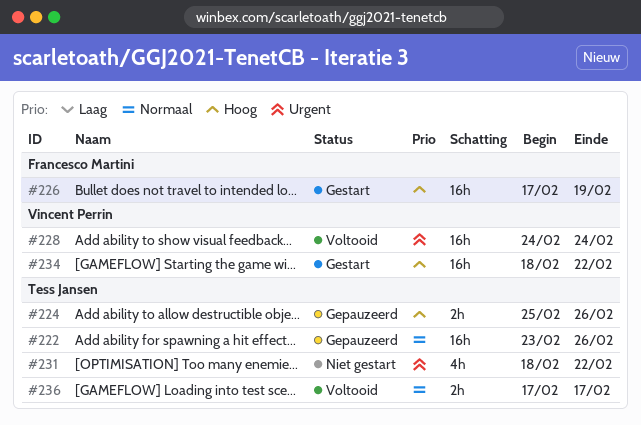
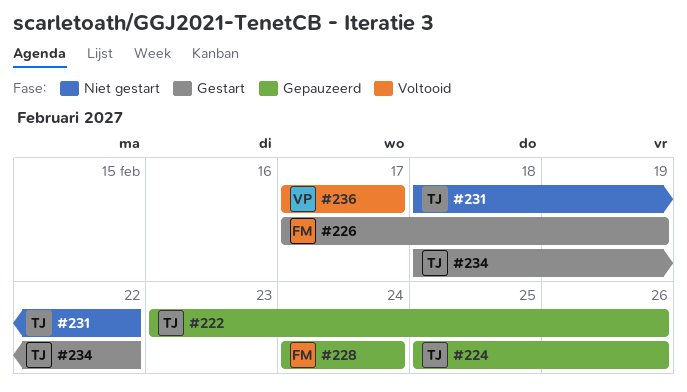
#228, status: Voltooid -> Gepauzeerd
#228, owner: Vincent Perrin -> Francesco Martini
#234, owner: Vincent Perrin -> Tess Jansen
#236, owner: Tess Jansen -> Vincent Perrin

